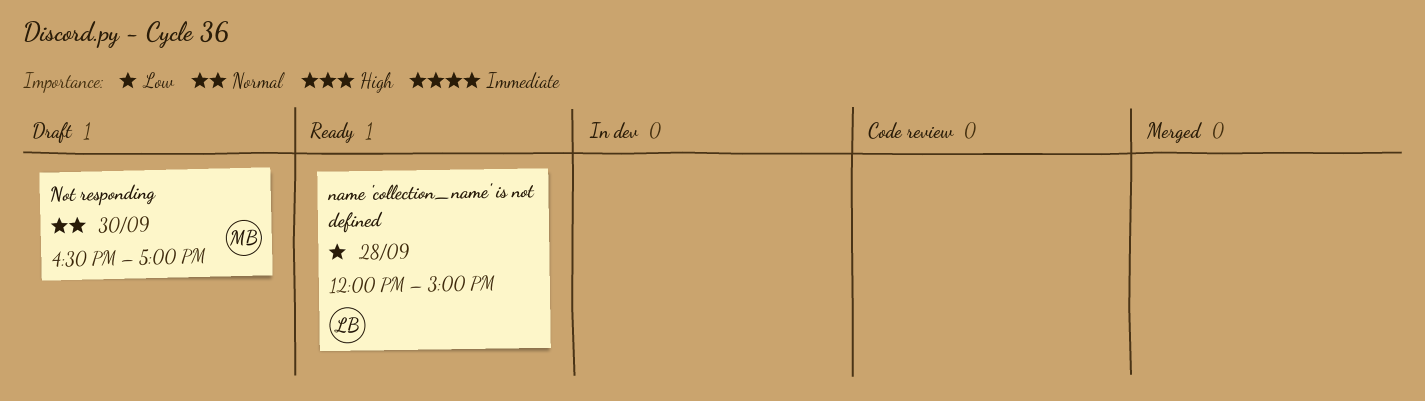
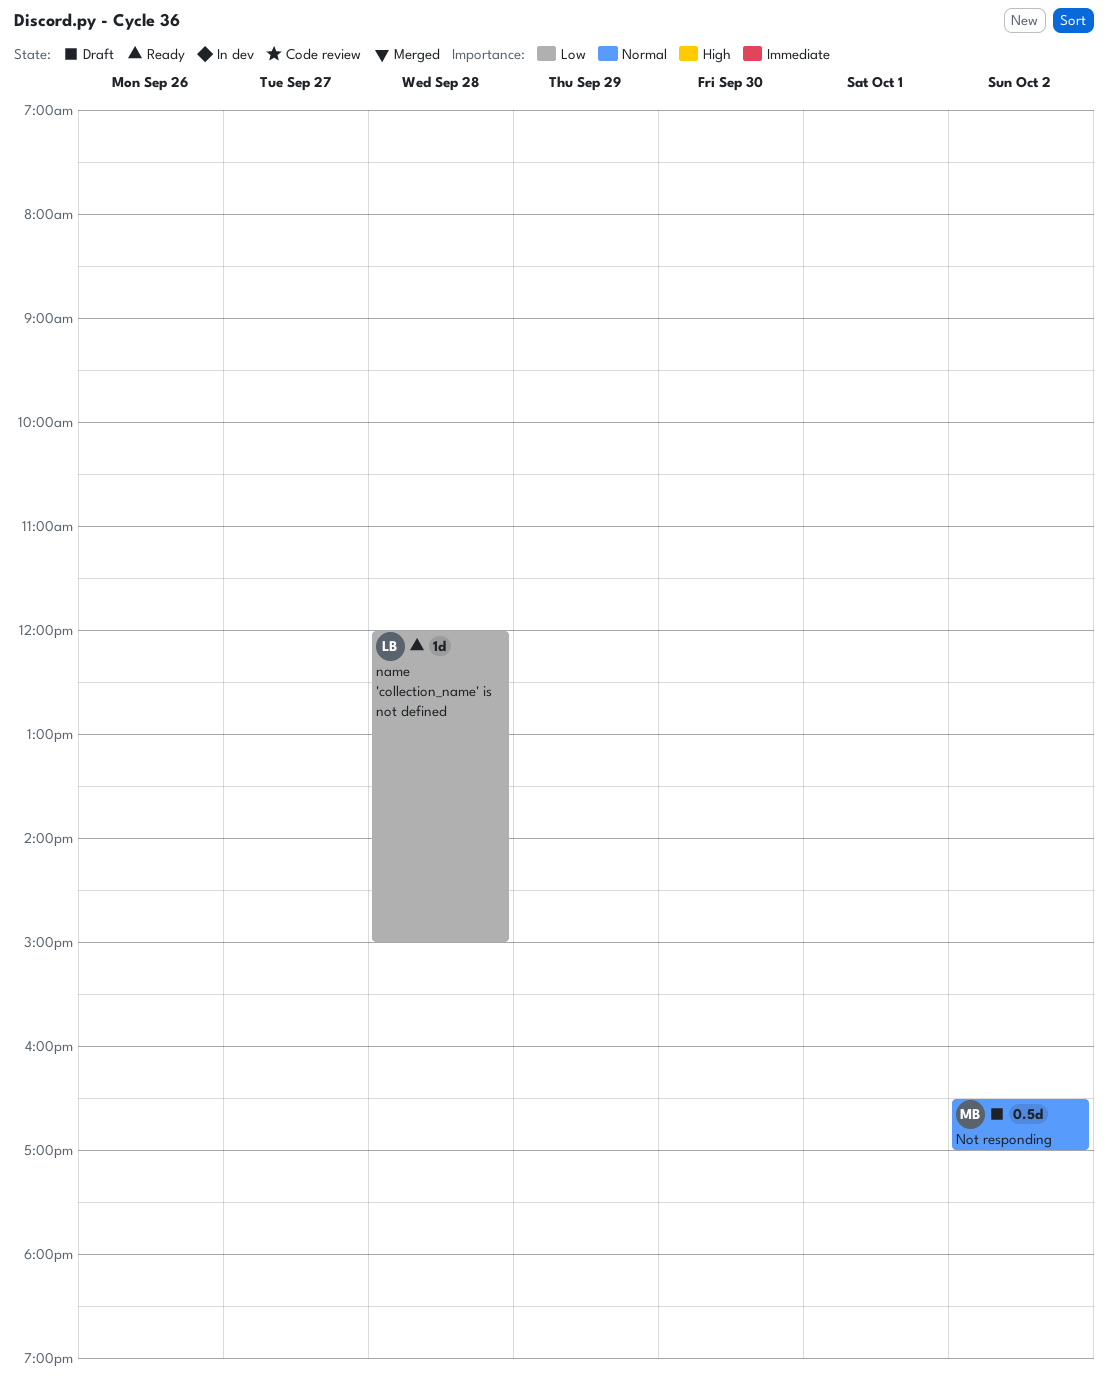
Not responding, day: Sep 30 -> Oct 2

